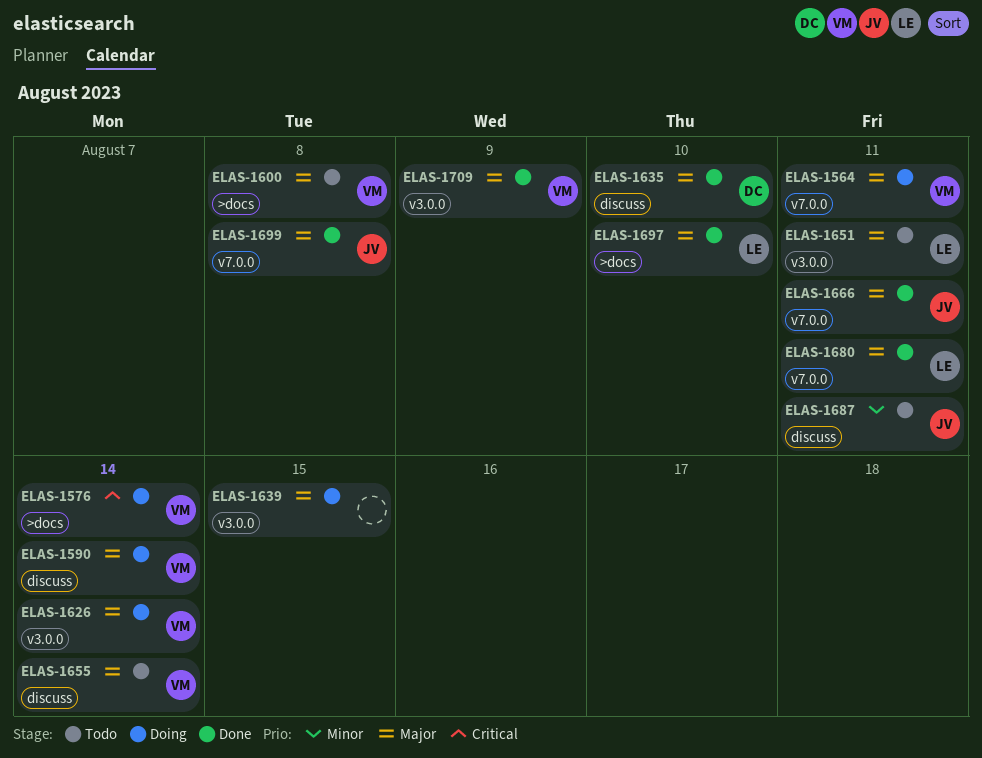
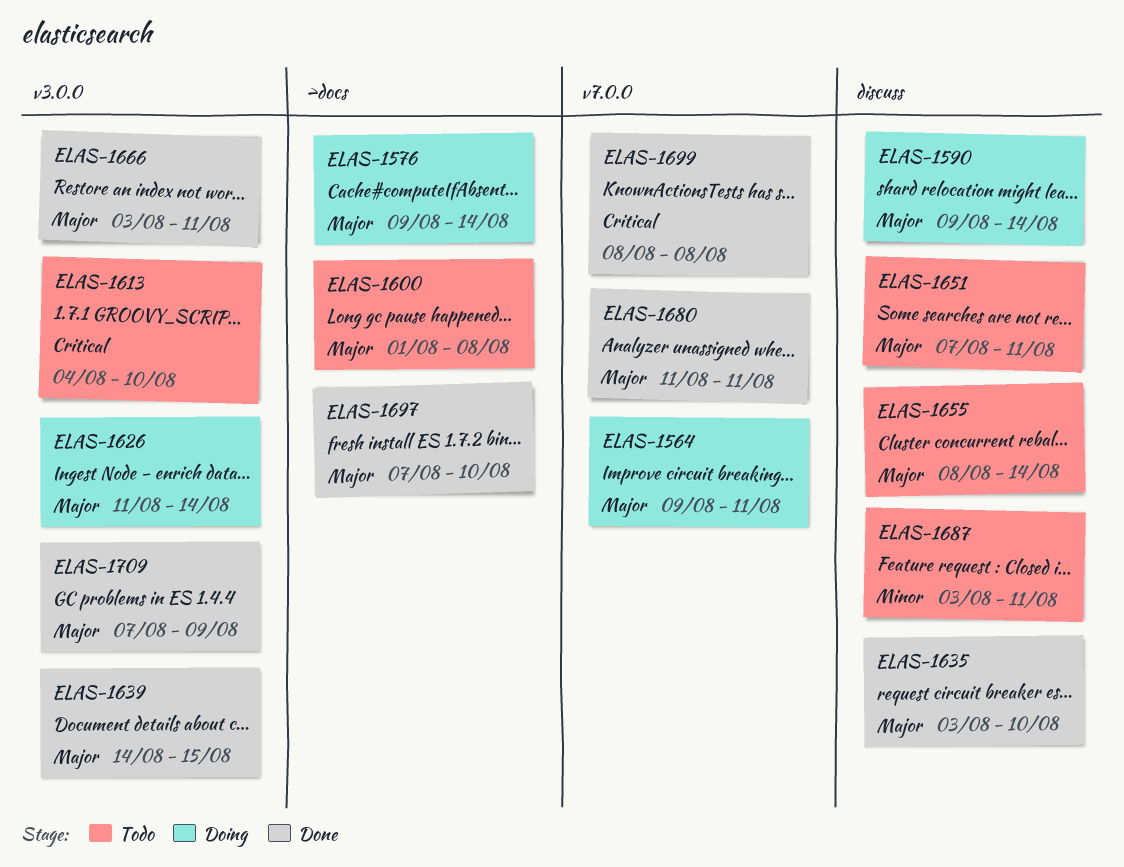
ELAS-1576, priority: Critical -> Major
ELAS-1613: none -> present
ELAS-1639, status: Doing -> Done
ELAS-1651, label: v3.0.0 -> discuss
ELAS-1666, label: v7.0.0 -> v3.0.0
ELAS-1699, priority: Major -> Critical

